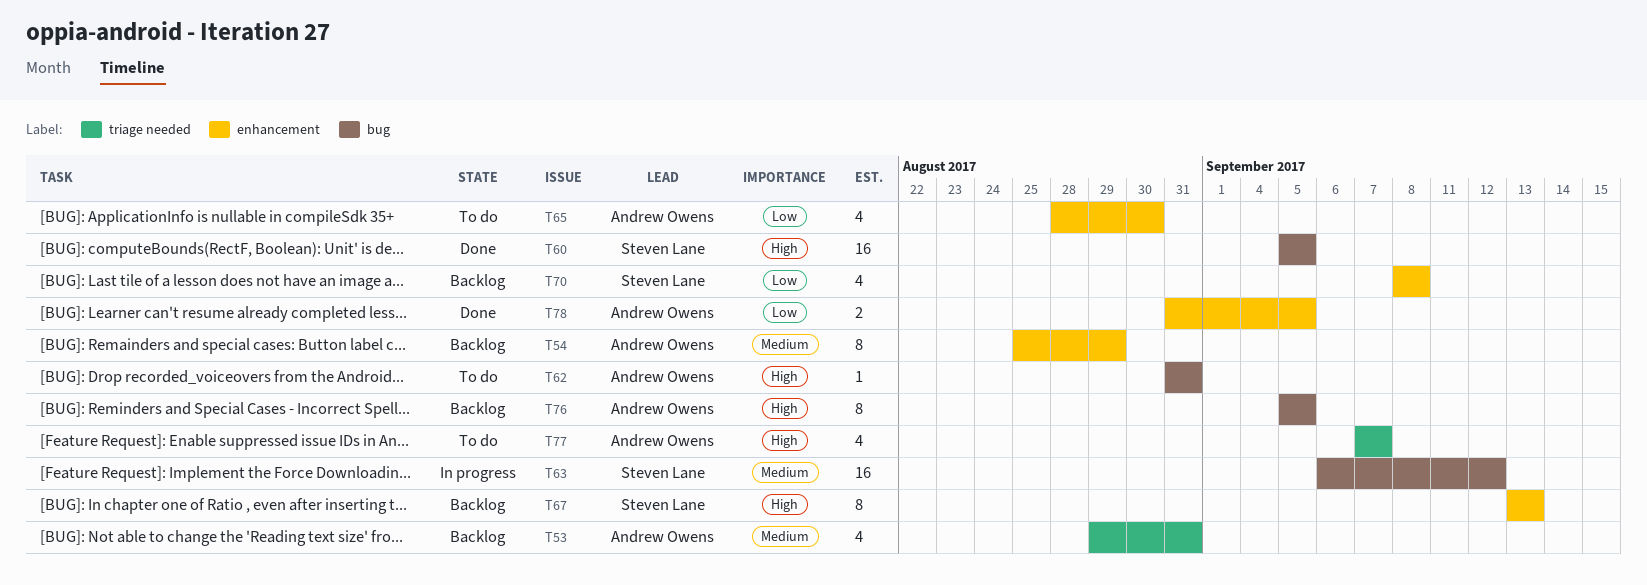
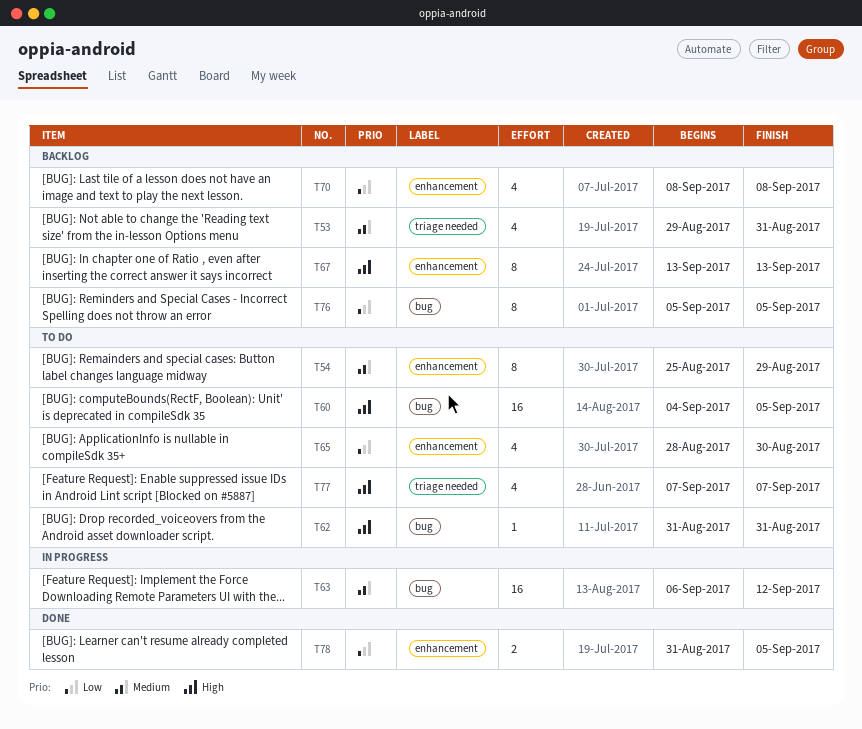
T54, status: Backlog -> To do
T60, status: Done -> To do
T60, start: Sep 5 -> Sep 4
T76, priority: High -> Low

